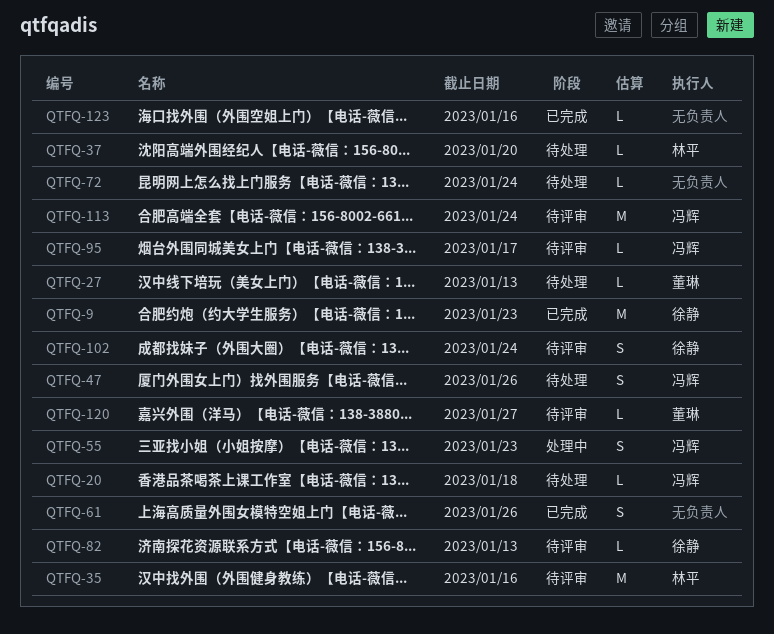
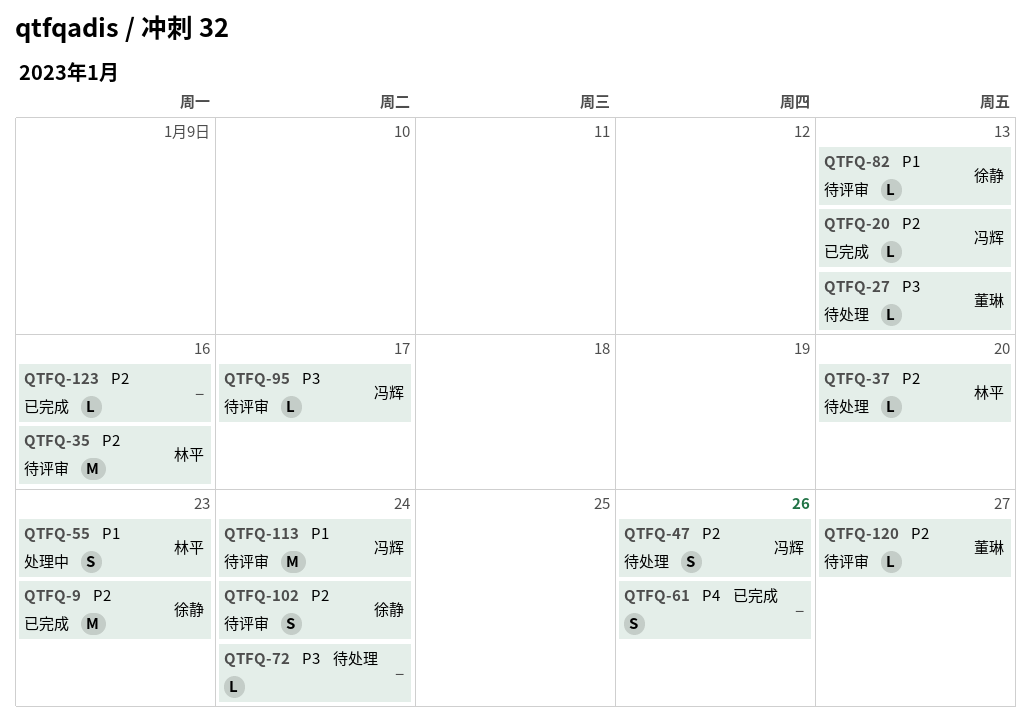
QTFQ-20, status: 待处理 -> 已完成
QTFQ-20, due: Jan 18 -> Jan 13
QTFQ-55, owner: 冯辉 -> 林平

